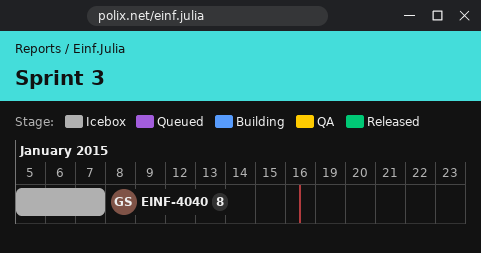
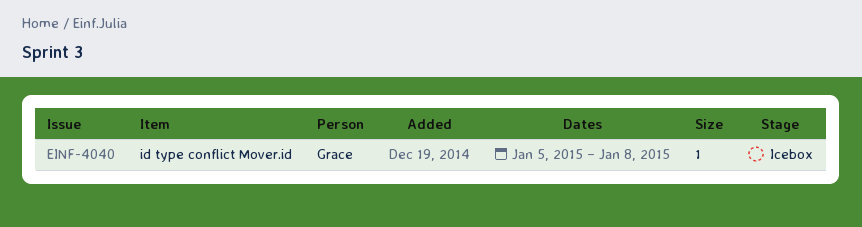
EINF-4040, estimate: 8 -> 1
EINF-4040, due: Jan 7 -> Jan 8

